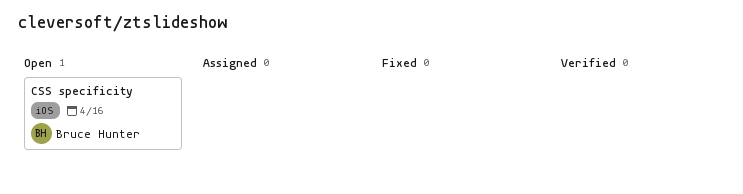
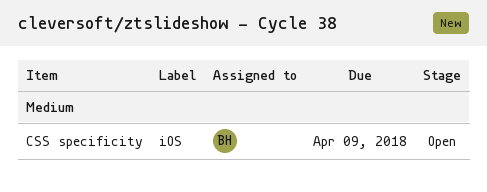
CSS specificity, due: Apr 16 -> Apr 9

